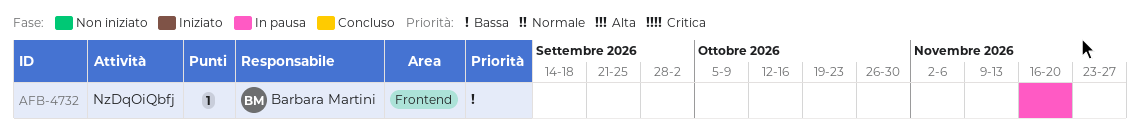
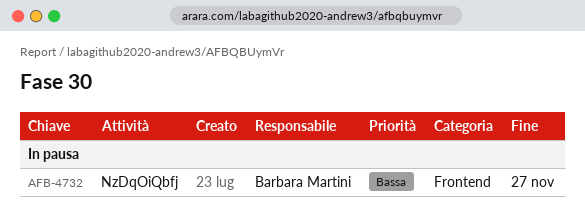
AFB-4732, due: Nov 20 -> Nov 27

